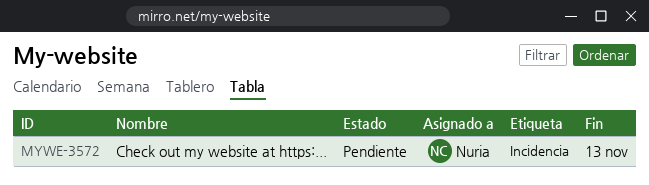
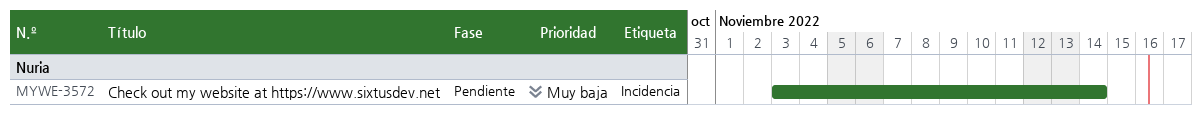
MYWE-3572, due: Nov 13 -> Nov 14

